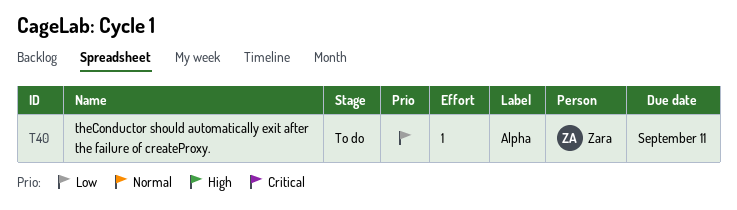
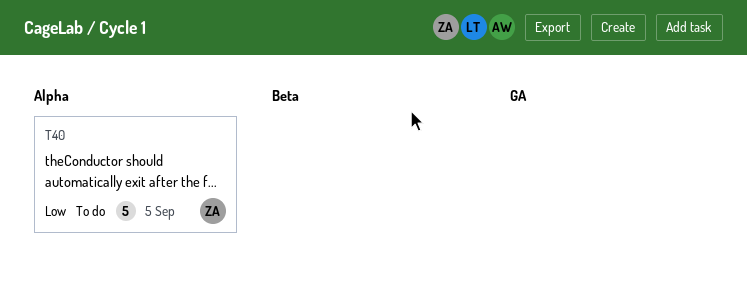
T40, estimate: 1 -> 5
T40, due: Sep 11 -> Sep 5

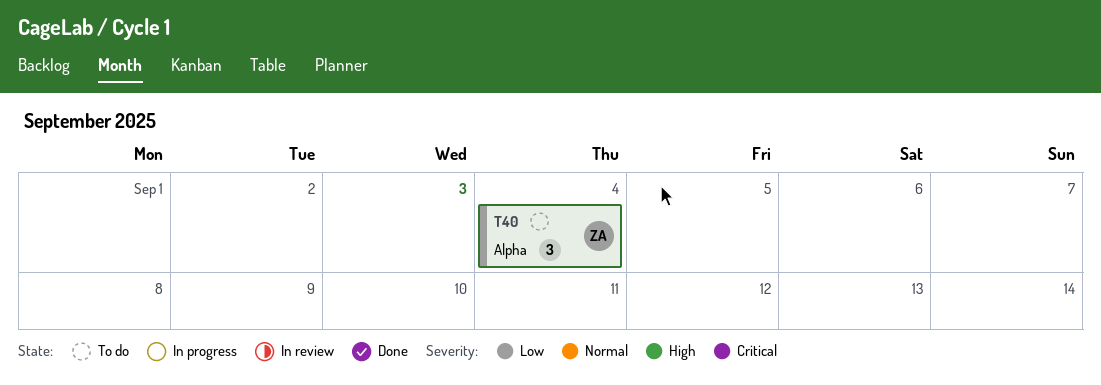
T40, estimate: 5 -> 3
T40, due: Sep 5 -> Sep 4

